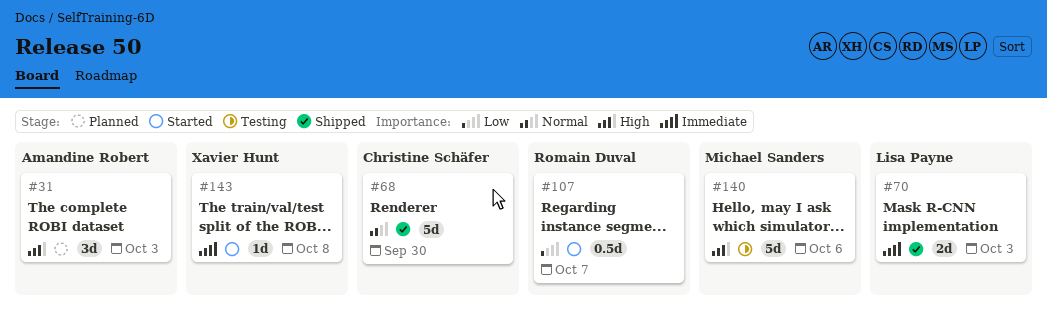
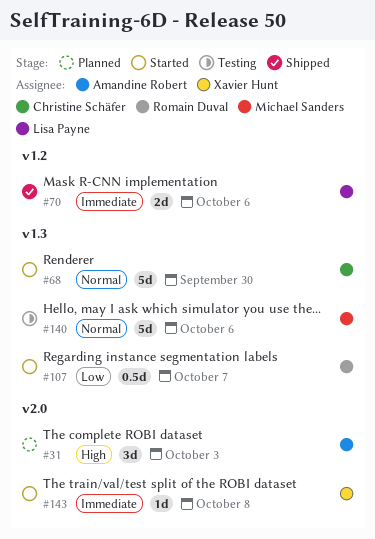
#68, status: Shipped -> Started
#70, due: Oct 3 -> Oct 6
#140, priority: High -> Normal

